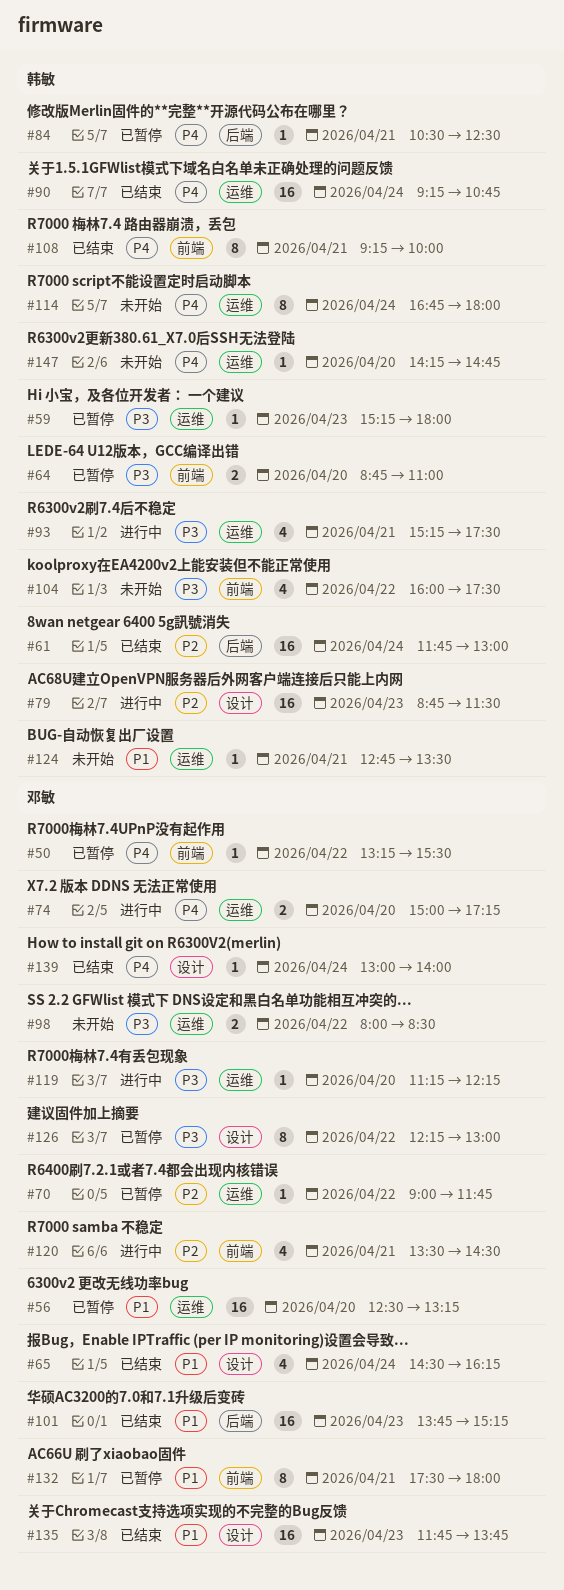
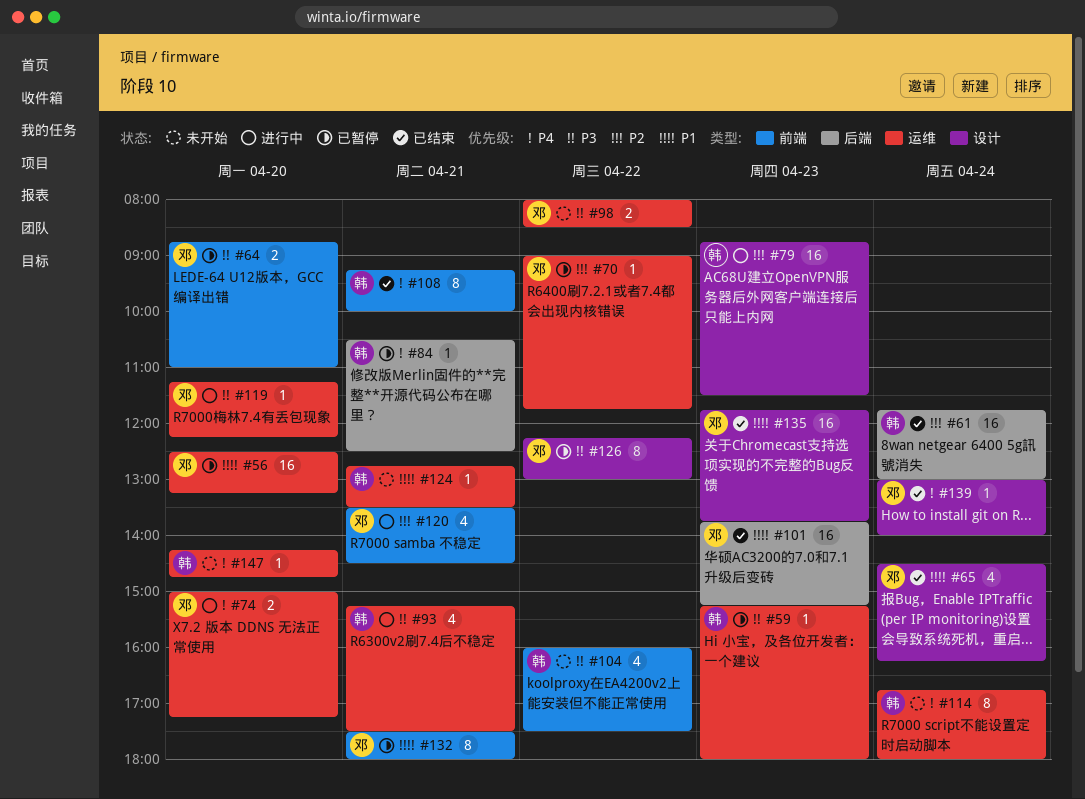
#50: present -> none
#64, owner: 韩敏 -> 邓敏
#90: present -> none

